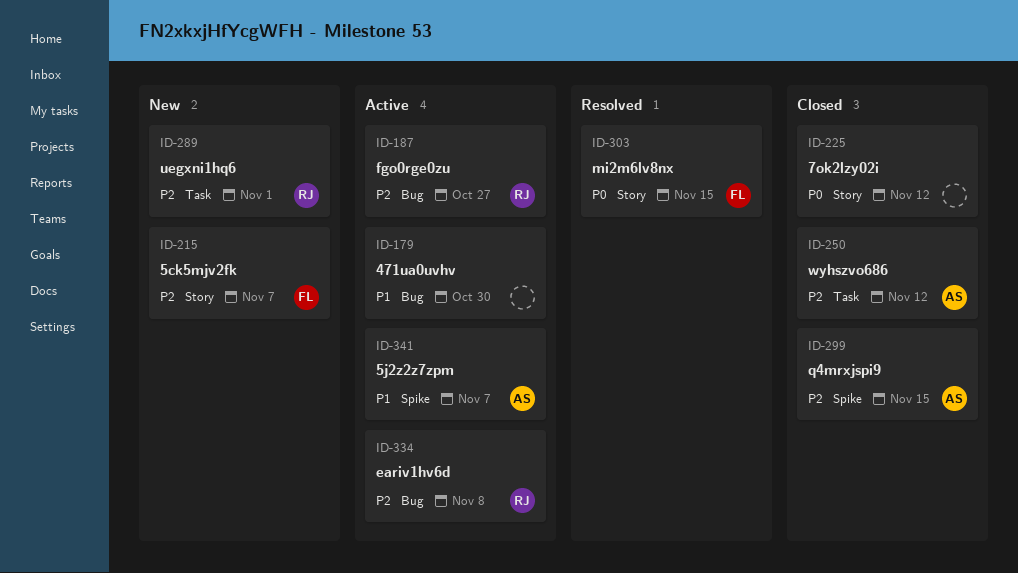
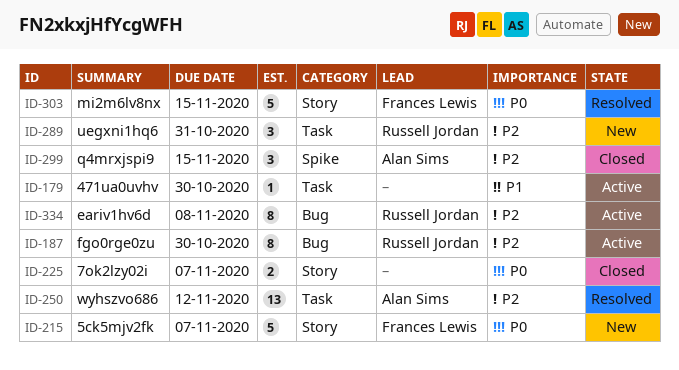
ID-179, label: Bug -> Task
ID-187, due: Oct 27 -> Oct 30
ID-215, priority: P2 -> P0
ID-225, due: Nov 12 -> Nov 7
ID-250, status: Closed -> Resolved
ID-289, due: Nov 1 -> Oct 31
ID-341: present -> none

